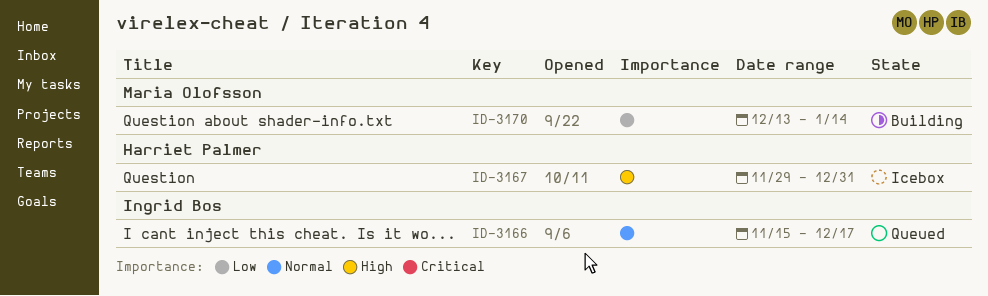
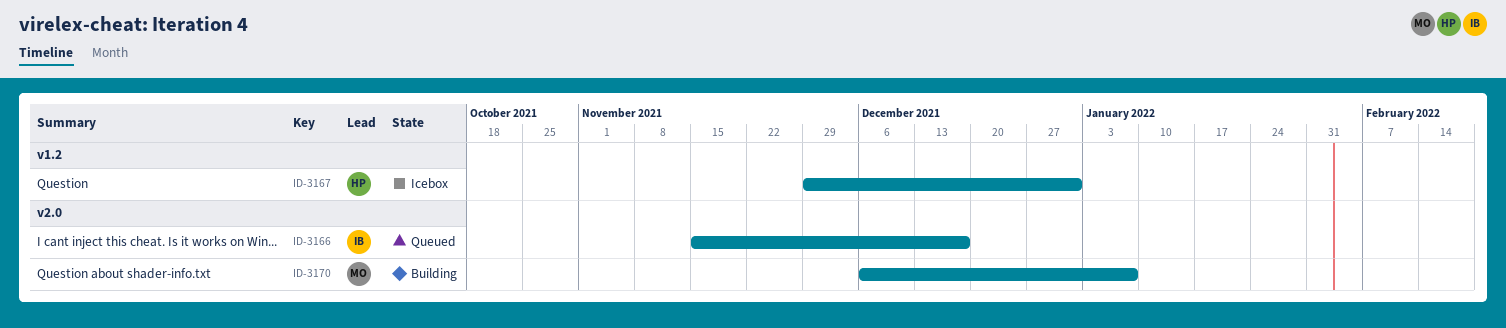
ID-3170, start: Dec 13 -> Dec 6
ID-3170, due: Jan 14 -> Jan 7

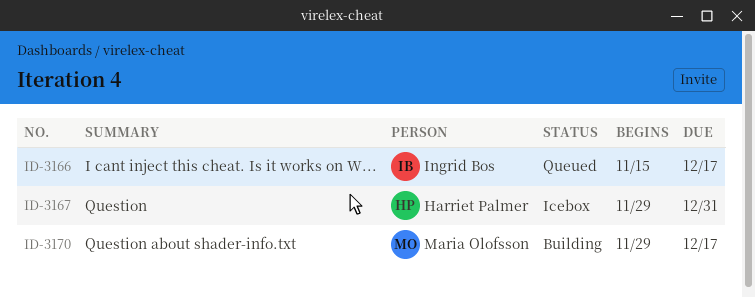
ID-3170, start: Dec 6 -> Nov 29
ID-3170, due: Jan 7 -> Dec 17

